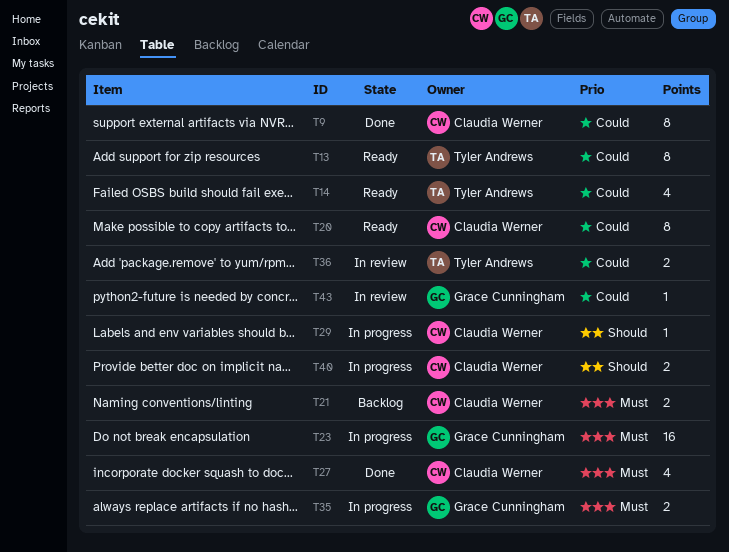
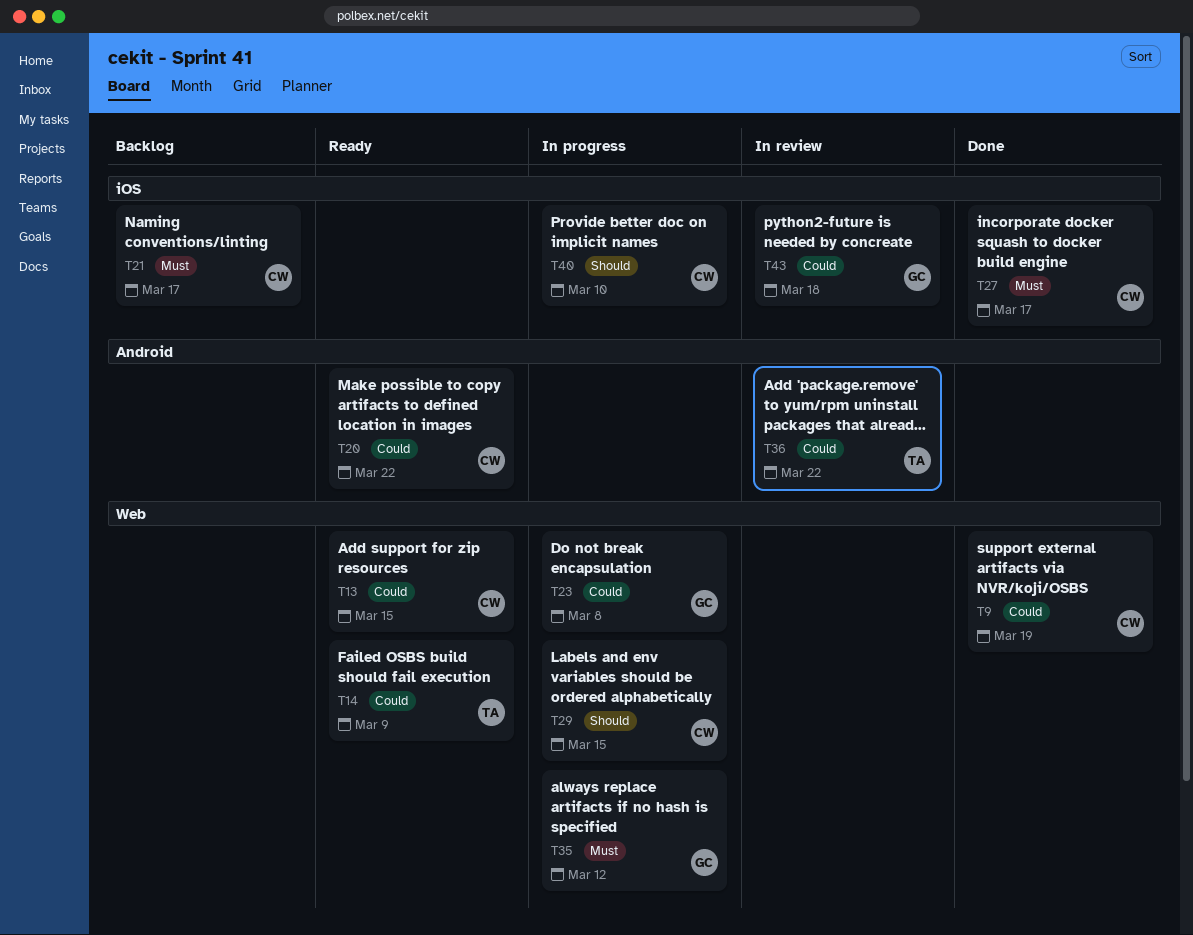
T13, owner: Tyler Andrews -> Claudia Werner
T23, priority: Must -> Could

